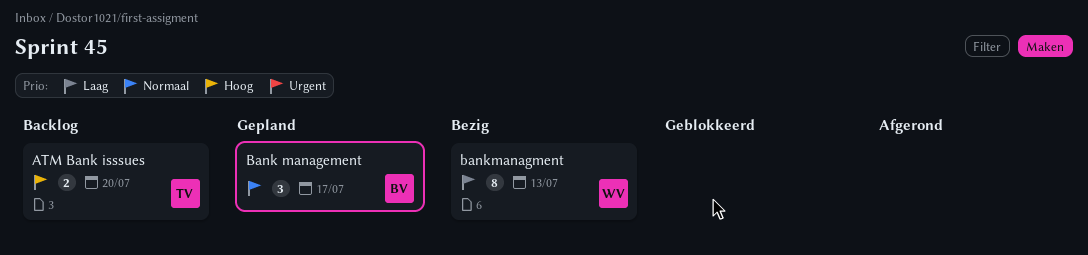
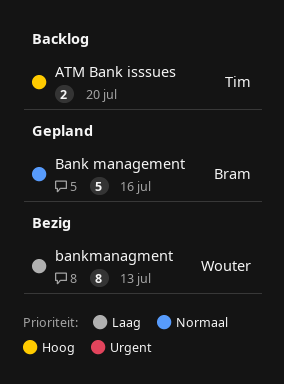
Bank management, estimate: 3 -> 5
Bank management, due: Jul 17 -> Jul 16

